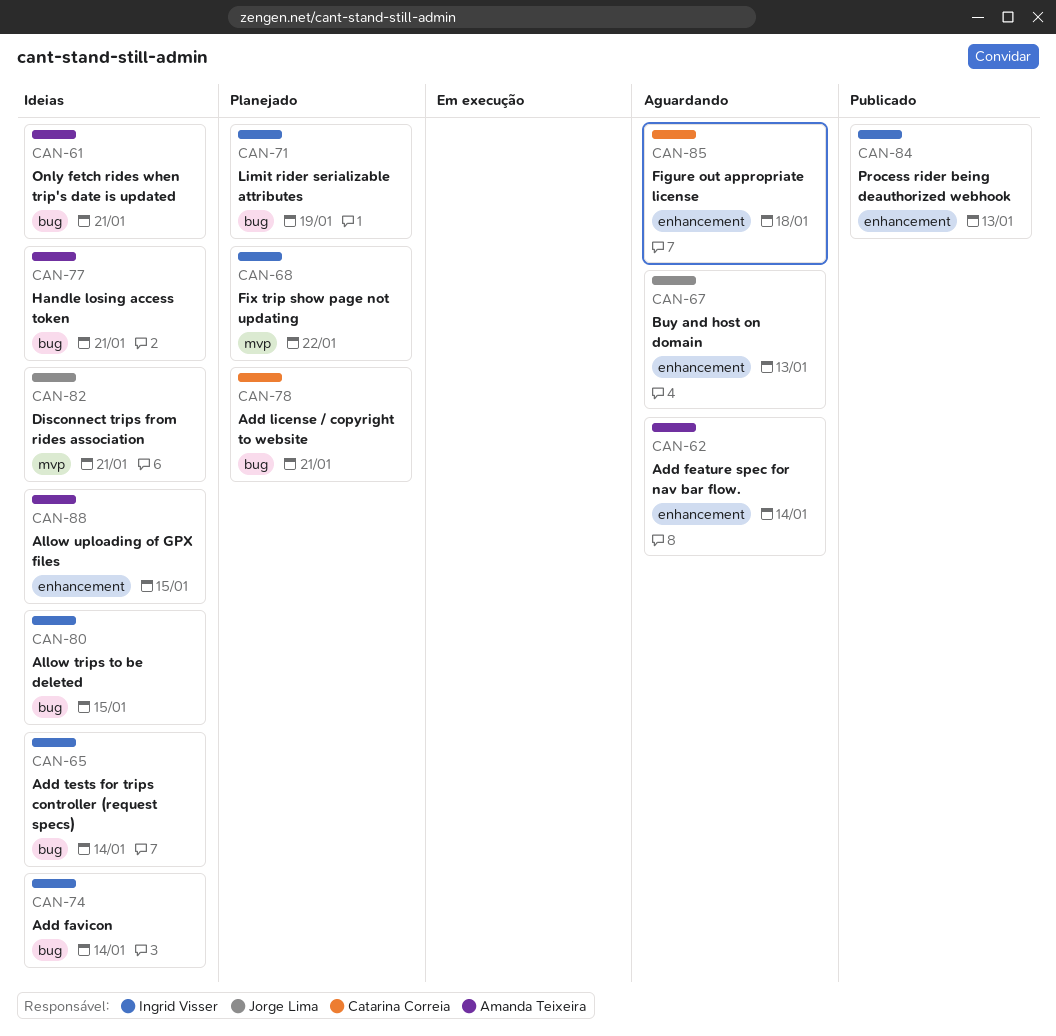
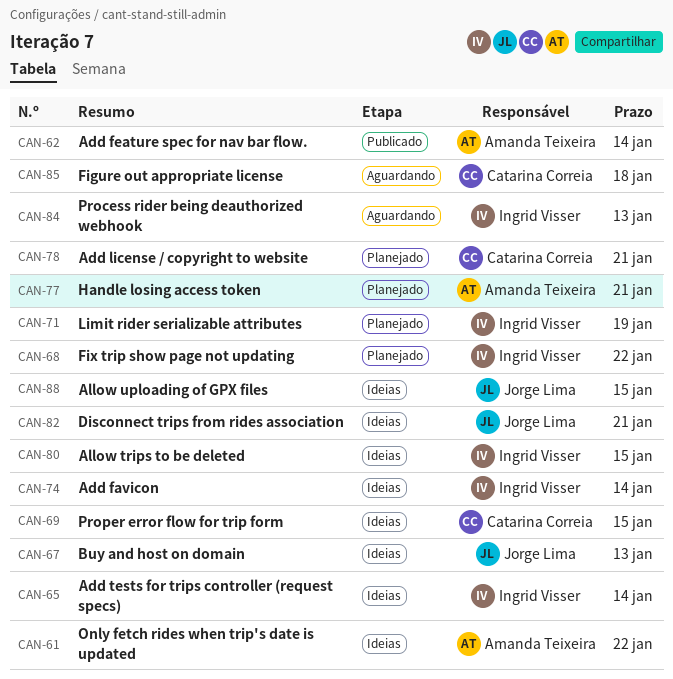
CAN-61, due: Jan 21 -> Jan 22
CAN-62, status: Aguardando -> Publicado
CAN-67, status: Aguardando -> Ideias
CAN-69: none -> present
CAN-77, status: Ideias -> Planejado
CAN-84, status: Publicado -> Aguardando
CAN-88, owner: Amanda Teixeira -> Jorge Lima

